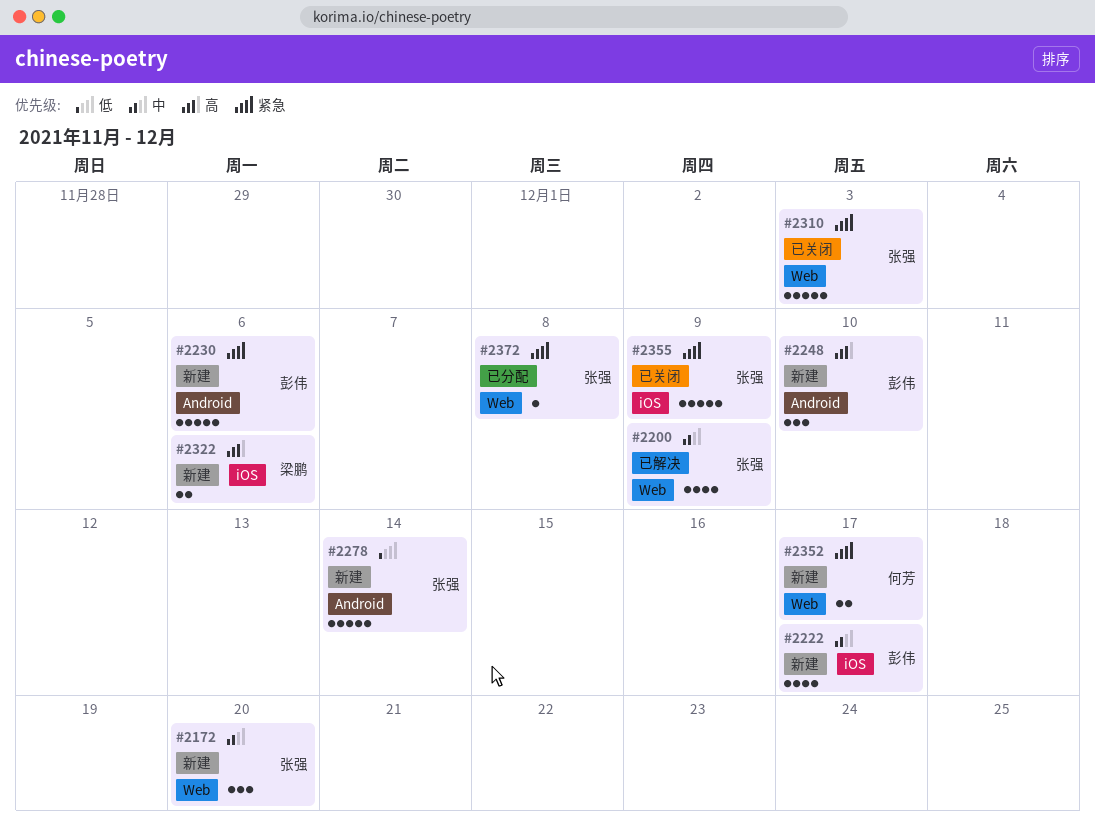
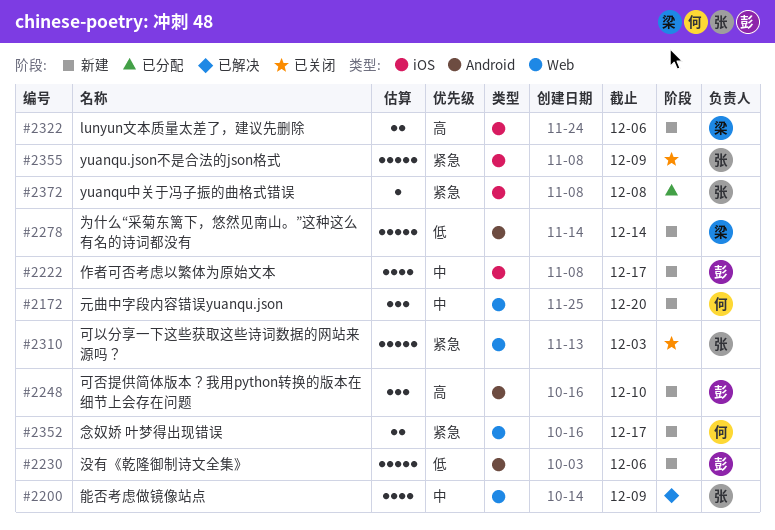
#2172, owner: 张强 -> 何芳
#2230, priority: 紧急 -> 低
#2278, owner: 张强 -> 梁鹏
#2372, label: Web -> iOS

